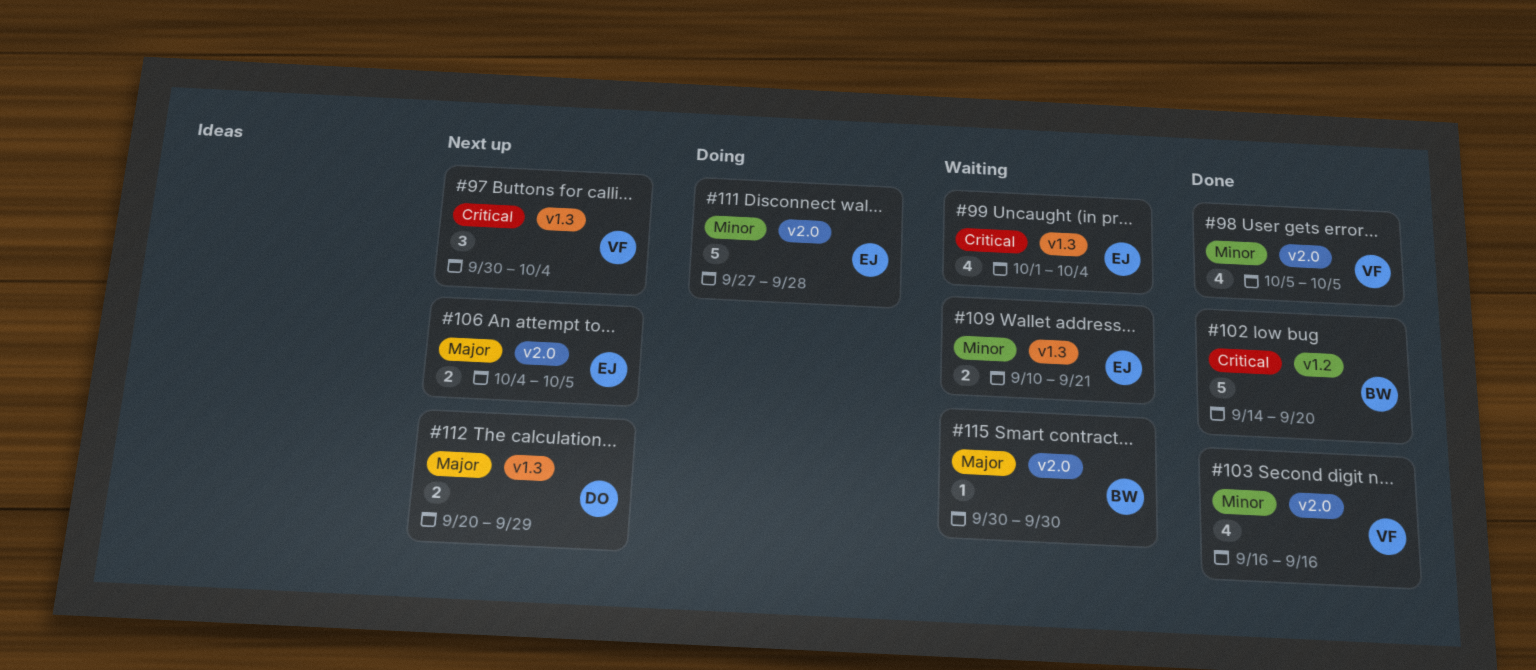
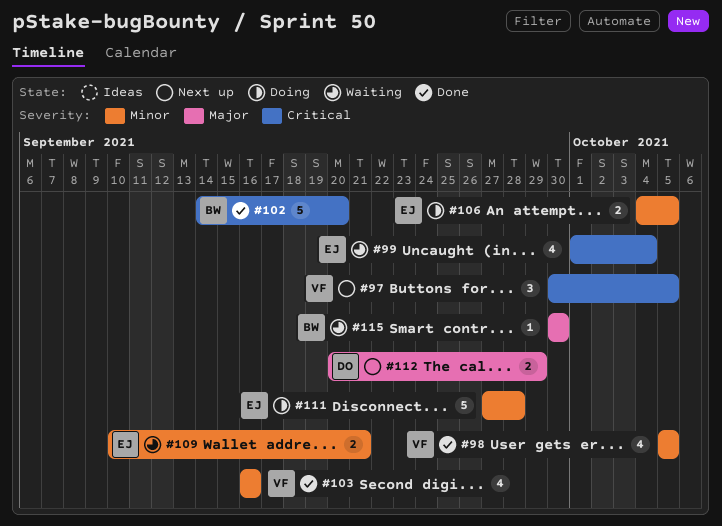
#97, due: Oct 4 -> Oct 5
#106, status: Next up -> Doing
#106, priority: Major -> Minor

